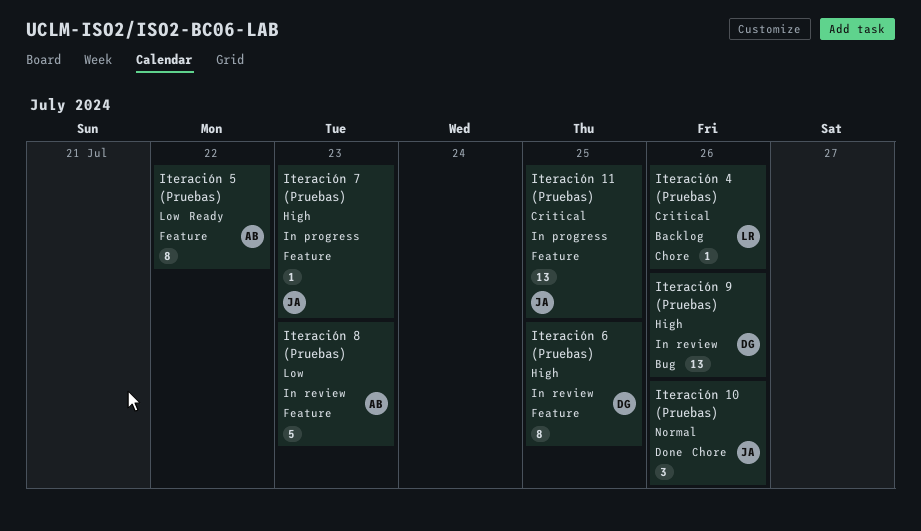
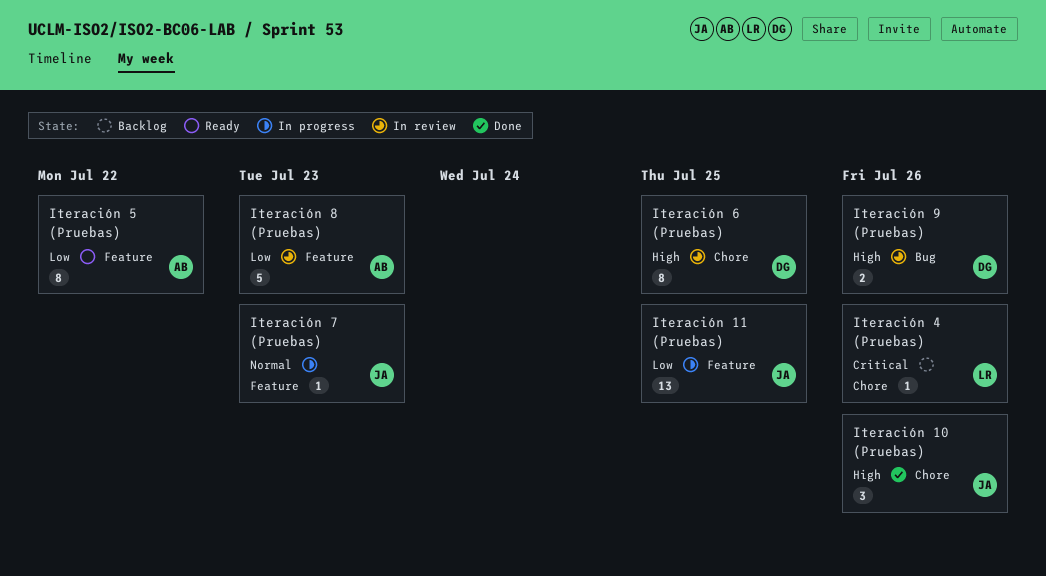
Iteración 10 (Pruebas), priority: Normal -> High
Iteración 11 (Pruebas), priority: Critical -> Low
Iteración 6 (Pruebas), label: Feature -> Chore
Iteración 7 (Pruebas), priority: High -> Normal
Iteración 9 (Pruebas), estimate: 13 -> 2

